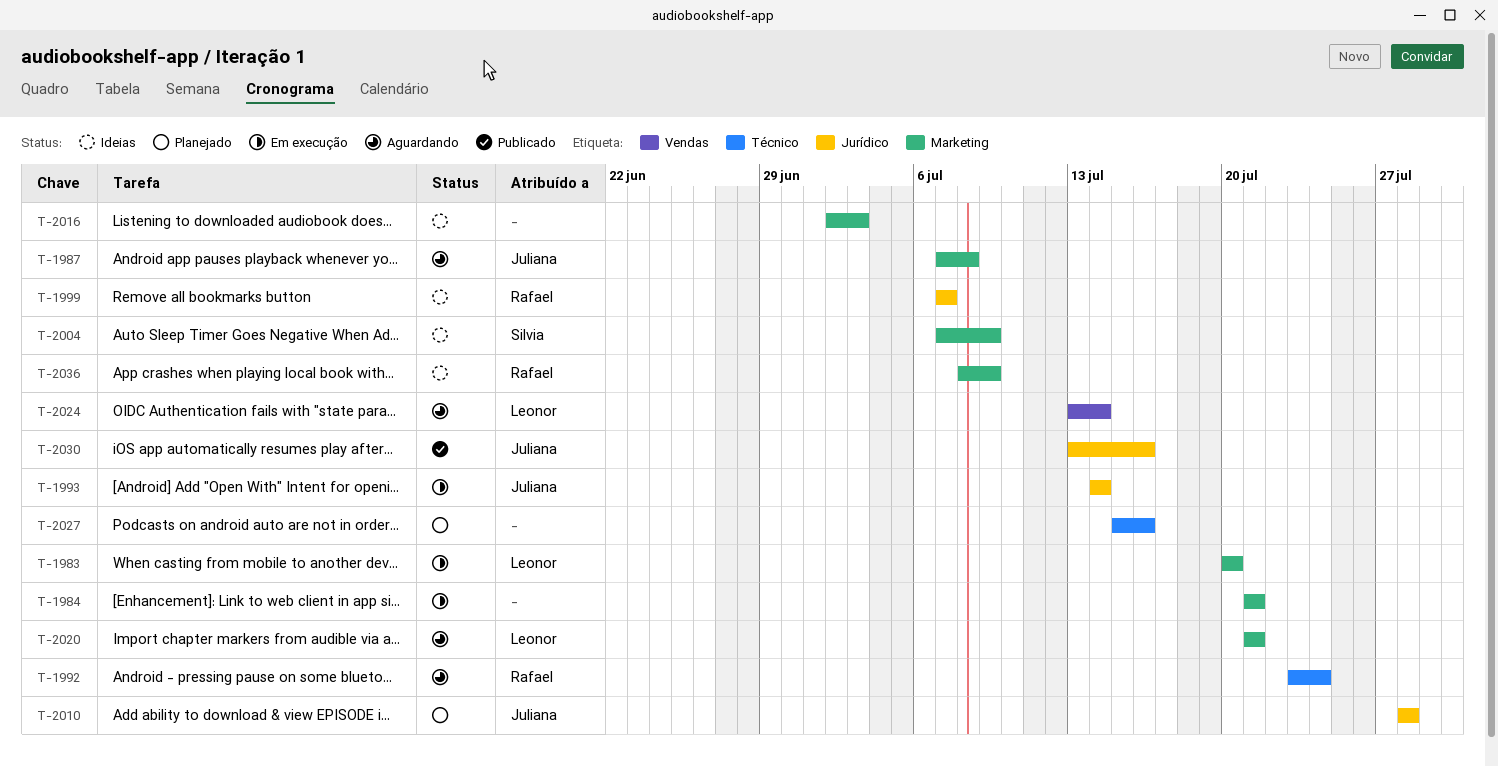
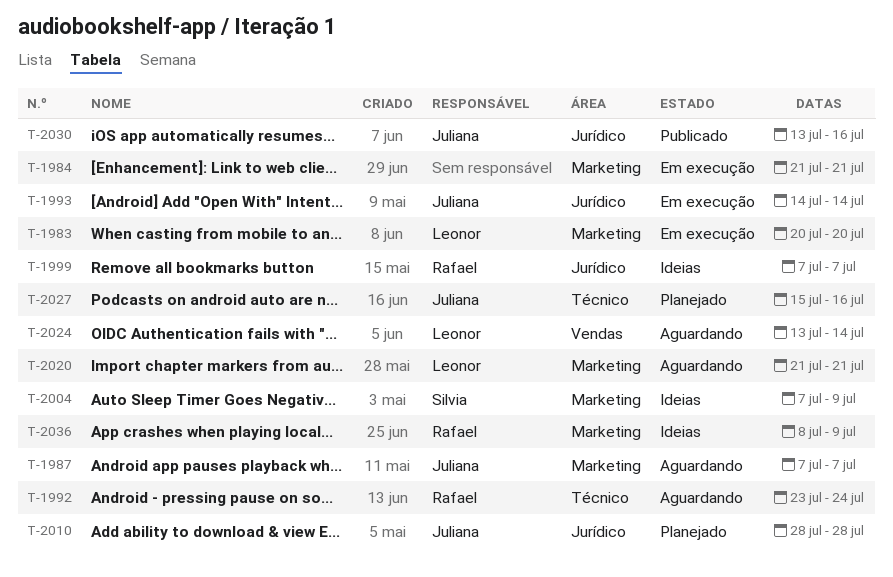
T-1987, due: Jul 8 -> Jul 7
T-2016: present -> none
T-2027, owner: none -> Juliana

